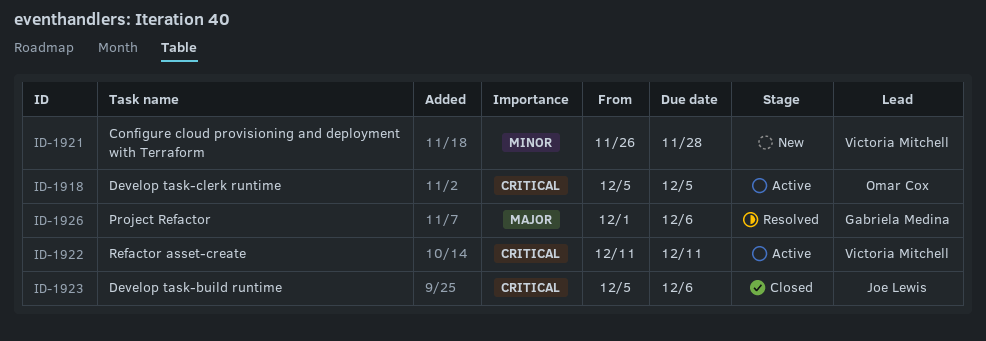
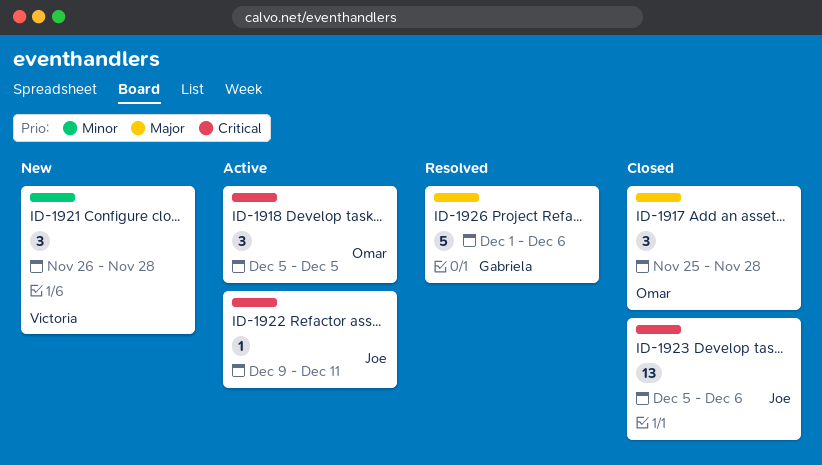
ID-1917: none -> present
ID-1922, owner: Victoria Mitchell -> Joe Lewis
ID-1922, start: Dec 11 -> Dec 9

